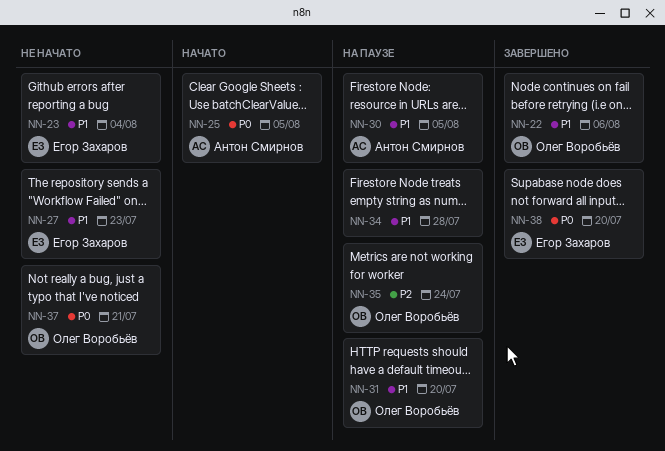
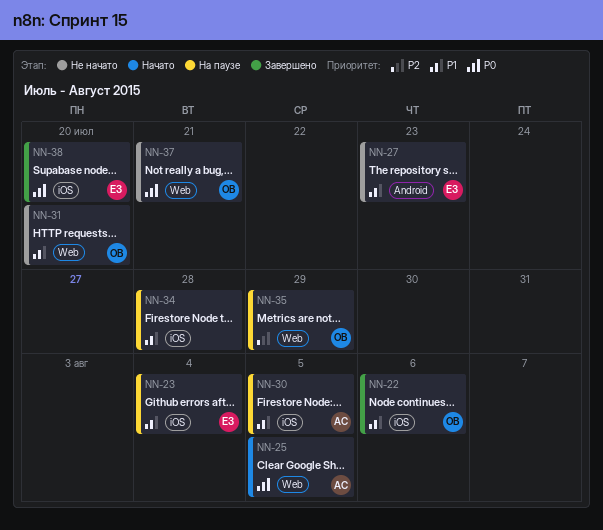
NN-23, status: Не начато -> На паузе
NN-31, status: На паузе -> Не начато
NN-35, due: Jul 24 -> Jul 29

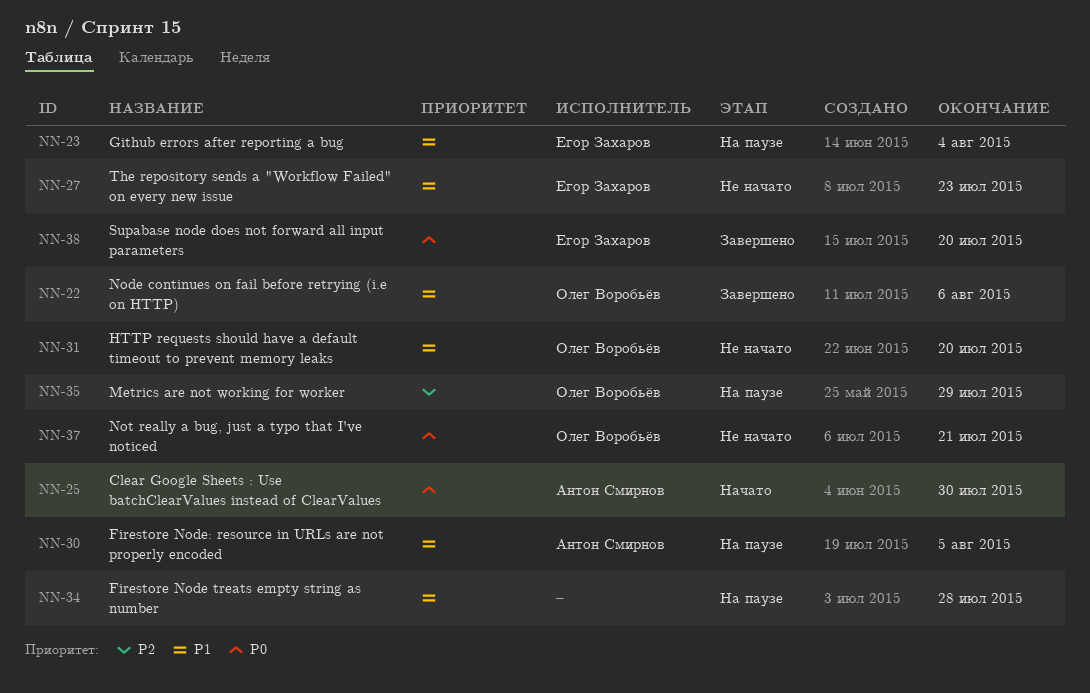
NN-25, due: Aug 5 -> Jul 30

